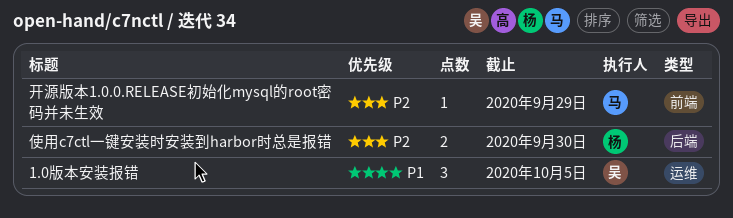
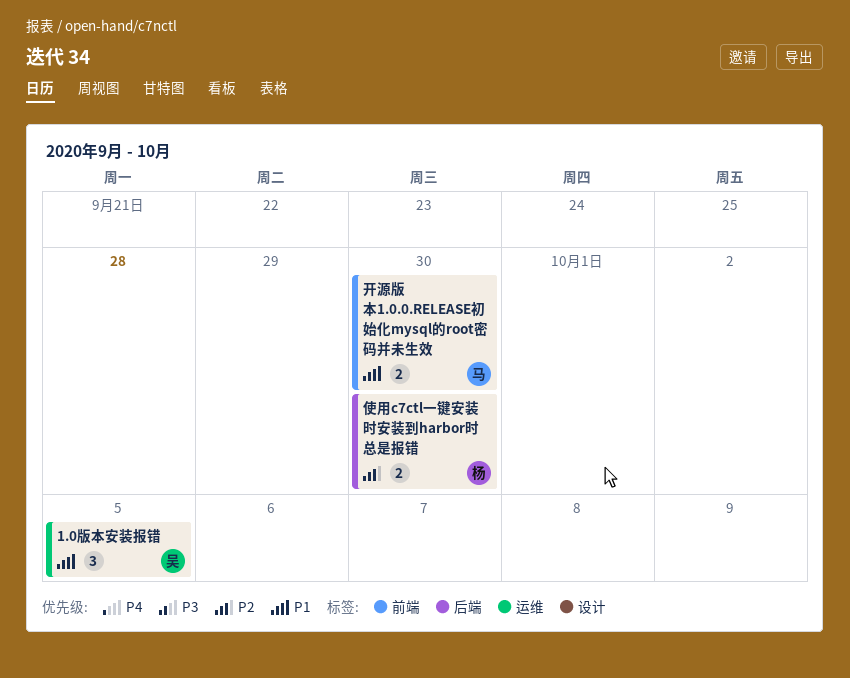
开源版本1.0.0.RELEASE初始化mysql的root密码并未生效, priority: P2 -> P1
开源版本1.0.0.RELEASE初始化mysql的root密码并未生效, estimate: 1 -> 2
开源版本1.0.0.RELEASE初始化mysql的root密码并未生效, due: Sep 29 -> Sep 30

